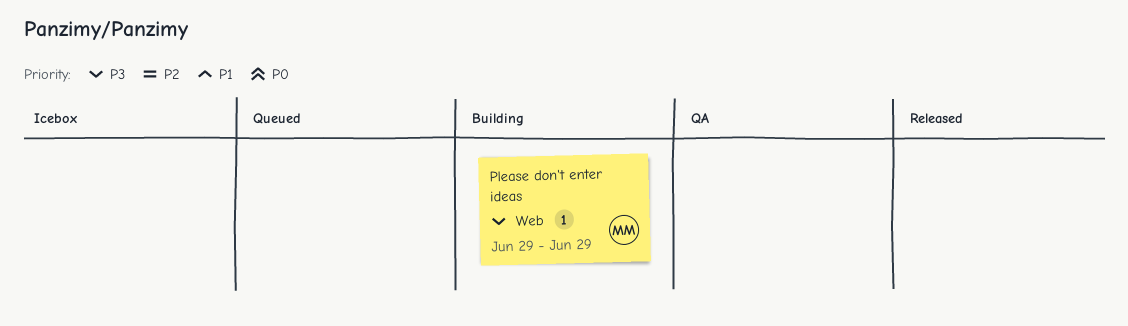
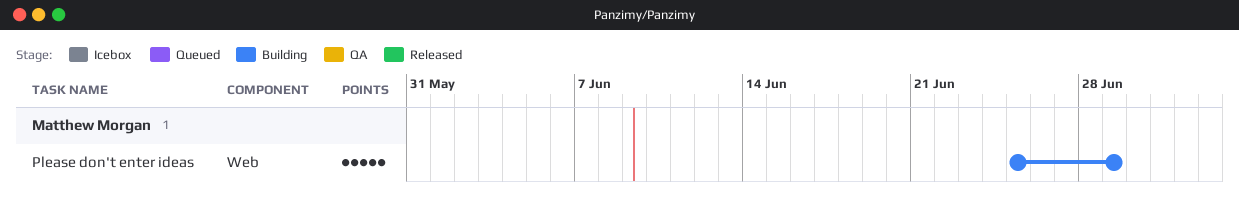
Please don't enter ideas, estimate: 1 -> 5
Please don't enter ideas, start: Jun 29 -> Jun 25

